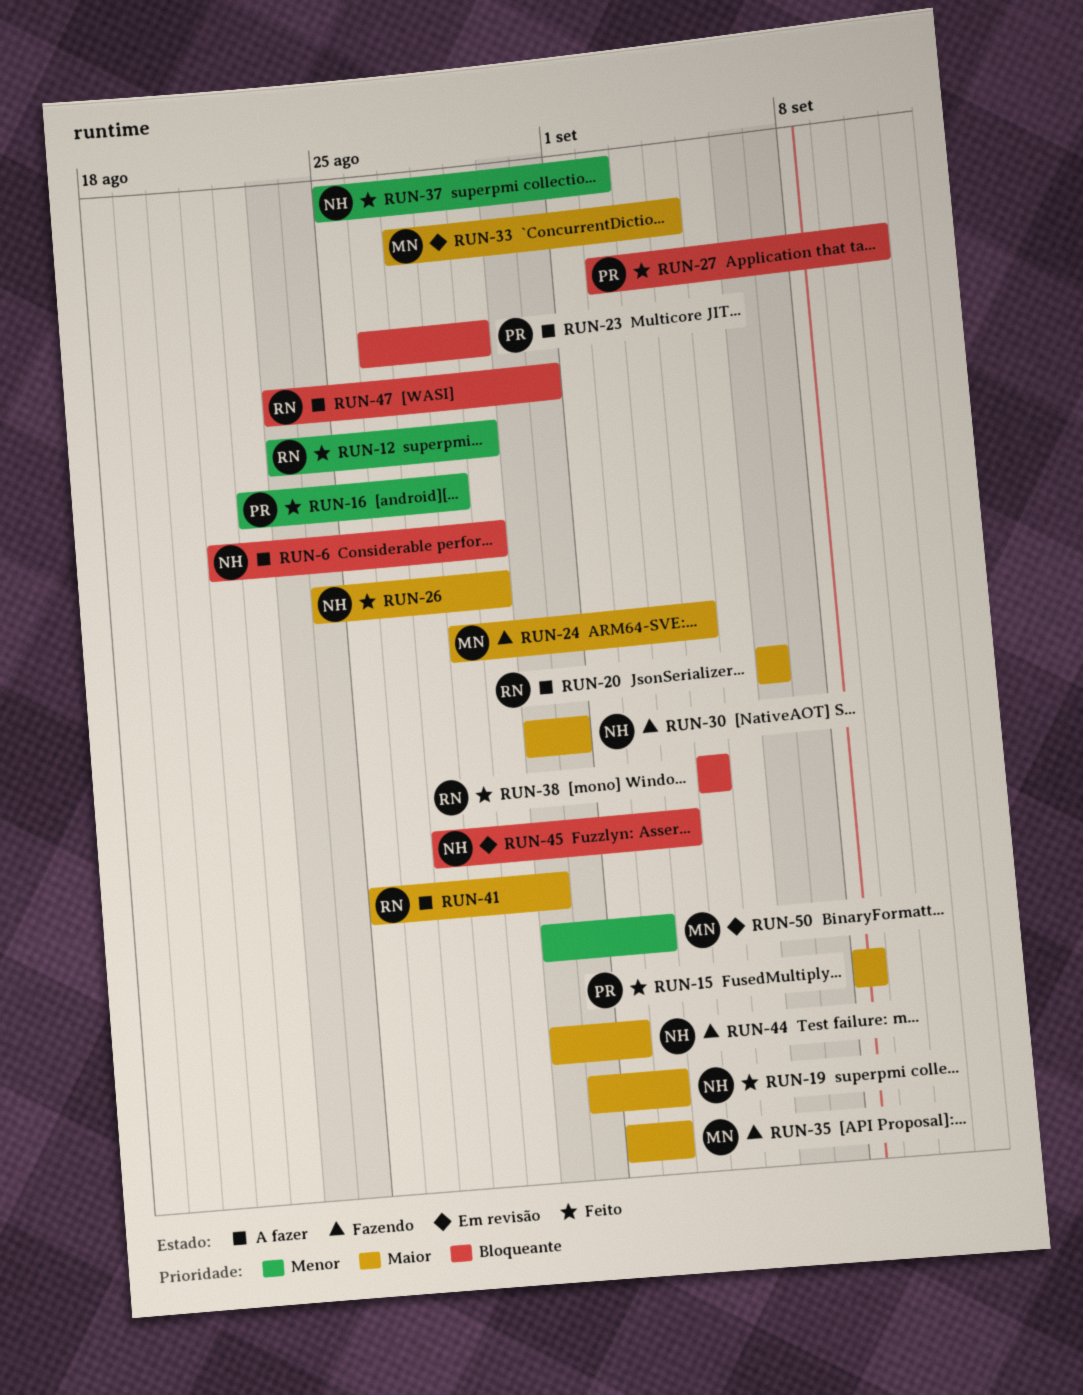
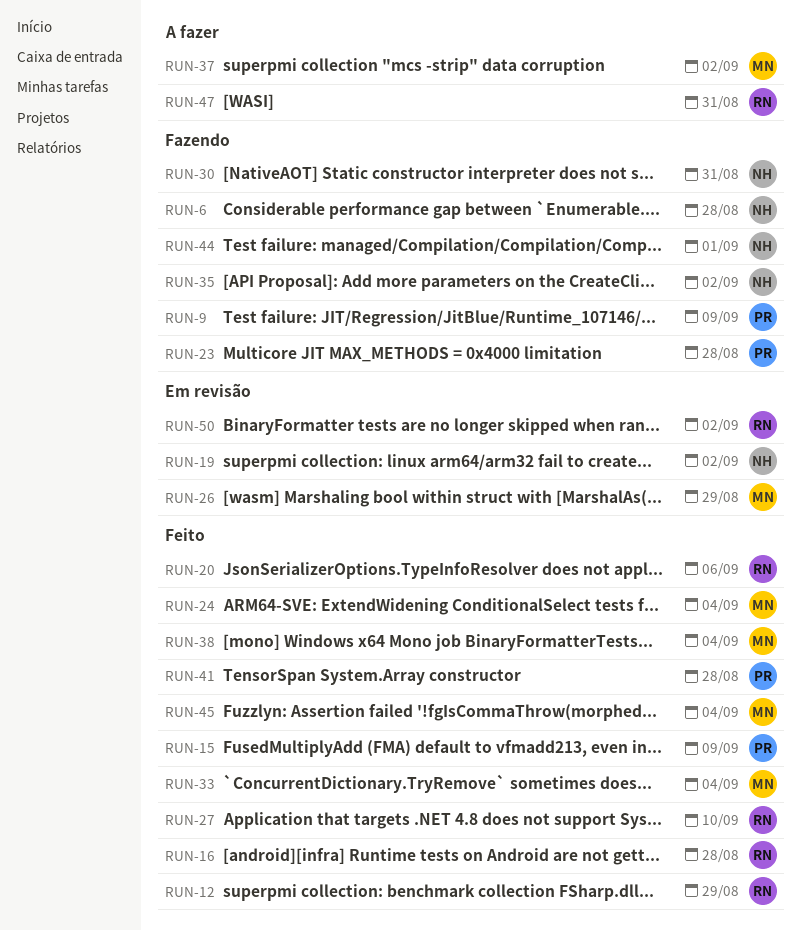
RUN-6, status: A fazer -> Fazendo
RUN-6, due: Aug 29 -> Aug 28
RUN-9: none -> present
RUN-15, due: Sep 8 -> Sep 9
RUN-16, owner: PR -> RN
RUN-19, status: Feito -> Em revisão
RUN-20, status: A fazer -> Feito
RUN-23, status: A fazer -> Fazendo
RUN-23, due: Aug 29 -> Aug 28
RUN-24, status: Fazendo -> Feito
RUN-26, status: Feito -> Em revisão
RUN-26, owner: NH -> MN
RUN-27, owner: PR -> RN
RUN-33, status: Em revisão -> Feito
RUN-35, owner: MN -> NH
RUN-37, status: Feito -> A fazer
RUN-37, owner: NH -> MN
RUN-38, owner: RN -> MN
RUN-41, status: A fazer -> Feito
RUN-41, owner: RN -> PR
RUN-41, due: Aug 30 -> Aug 28
RUN-45, status: Em revisão -> Feito
RUN-45, owner: NH -> MN
RUN-45, due: Sep 3 -> Sep 4
RUN-50, owner: MN -> RN

